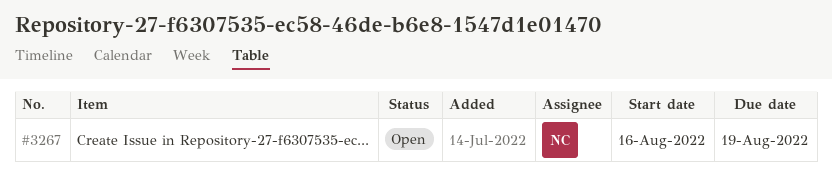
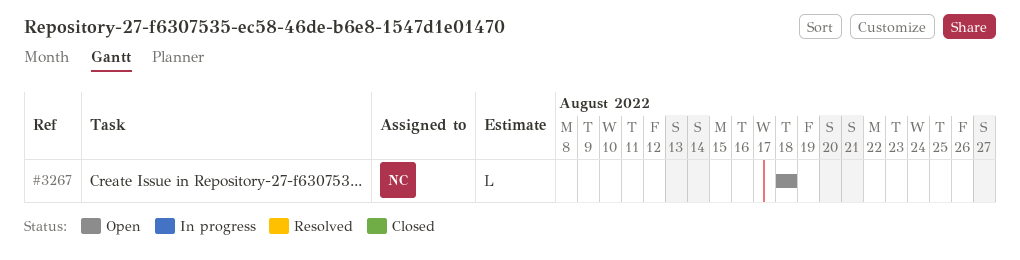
#3267, start: Aug 16 -> Aug 18
#3267, due: Aug 19 -> Aug 18

